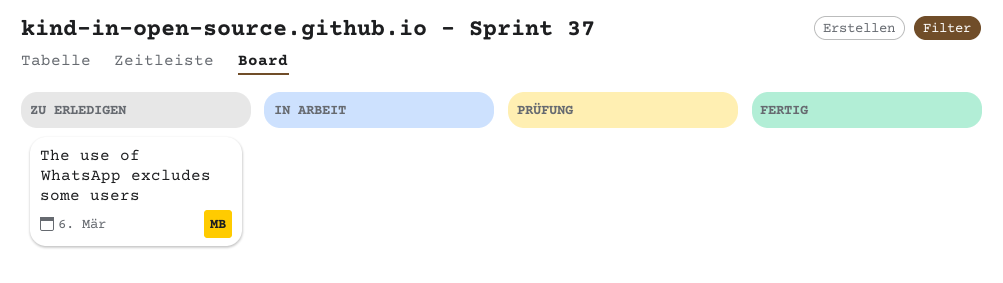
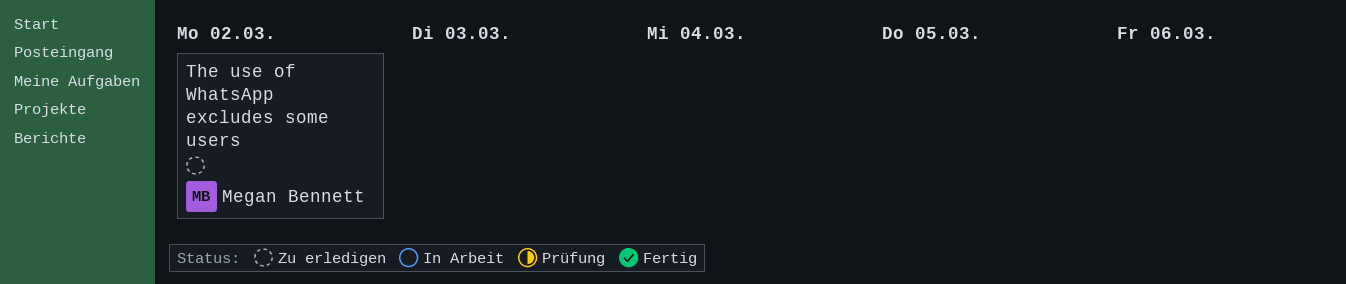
The use of WhatsApp excludes some users, due: Mar 6 -> Mar 2

